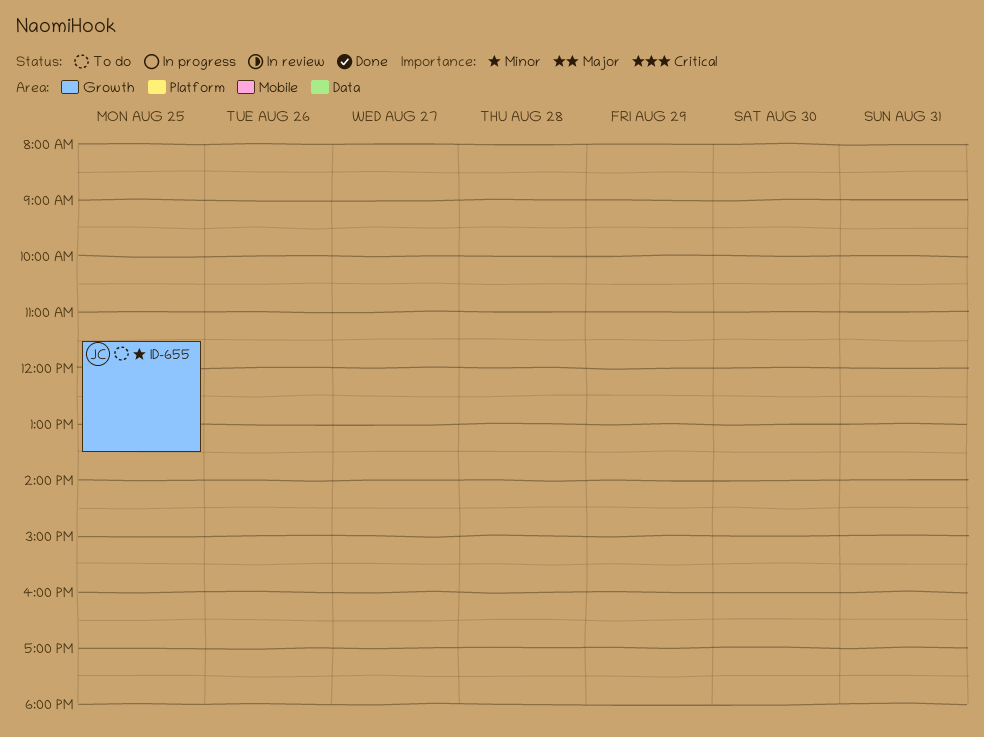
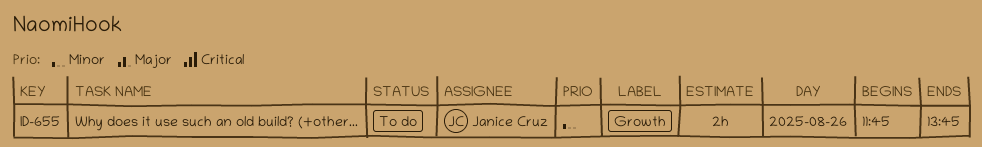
ID-655, day: Aug 25 -> Aug 26
ID-655, begins: 11:30 -> 11:45
ID-655, ends: 13:30 -> 13:45

